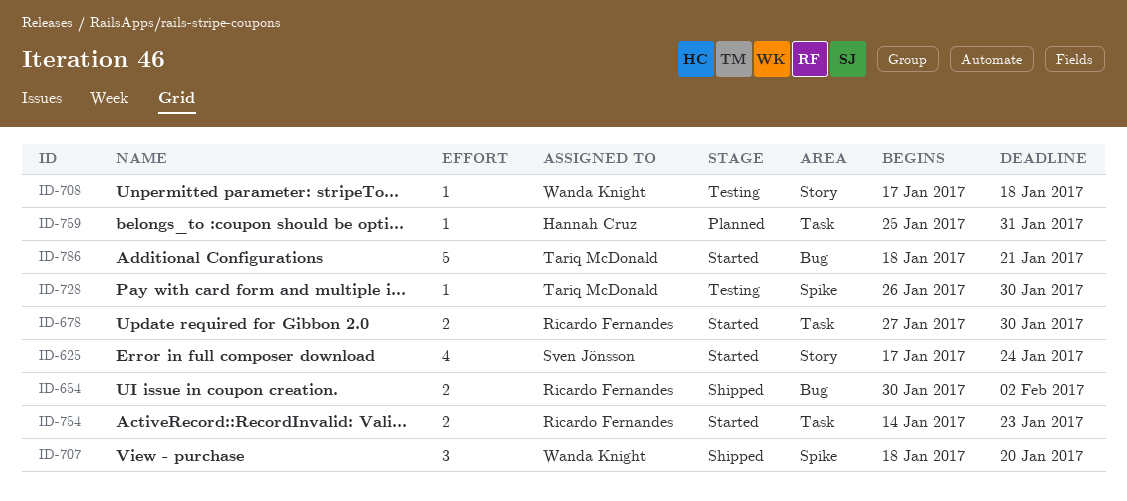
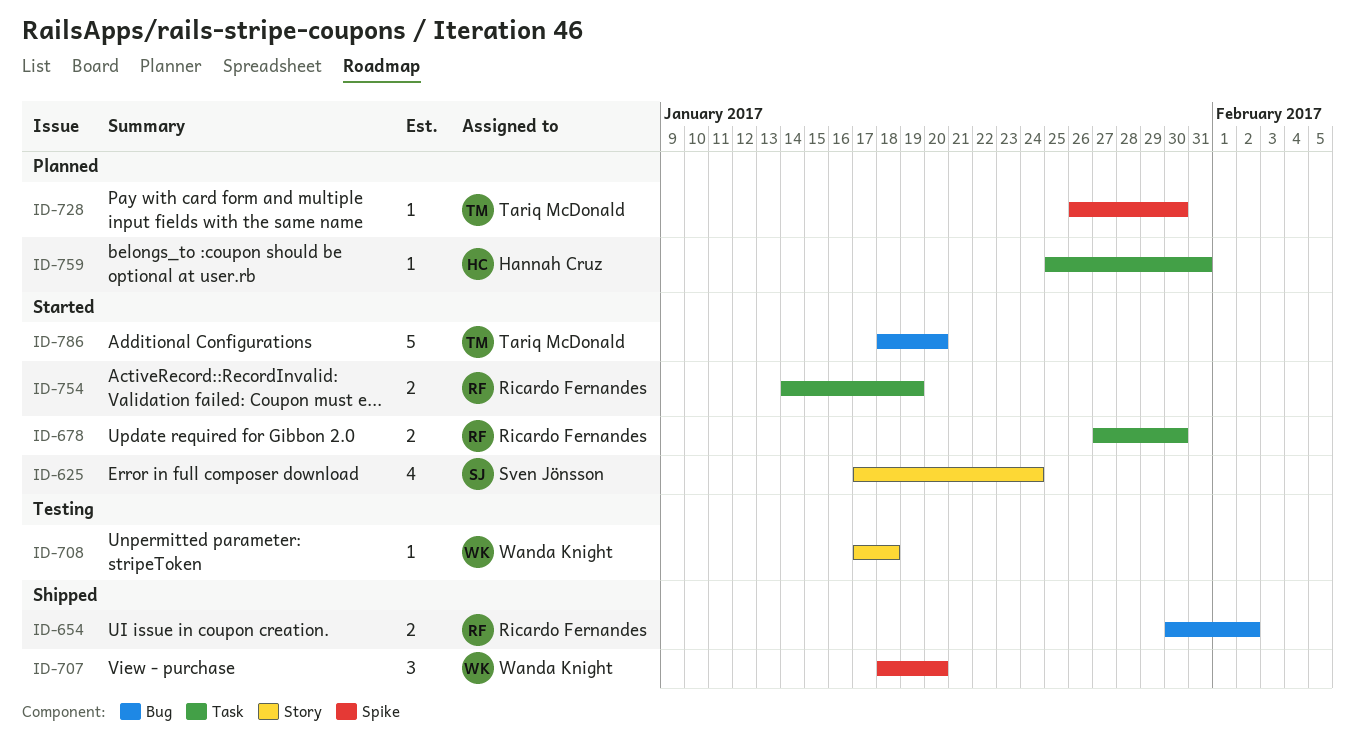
ID-728, status: Testing -> Planned
ID-754, due: Jan 23 -> Jan 19
ID-786, due: Jan 21 -> Jan 20

